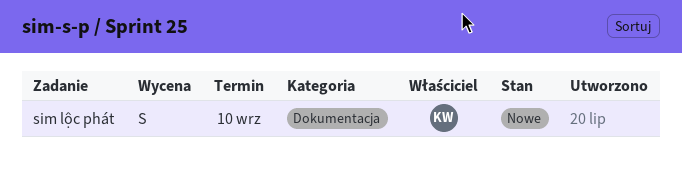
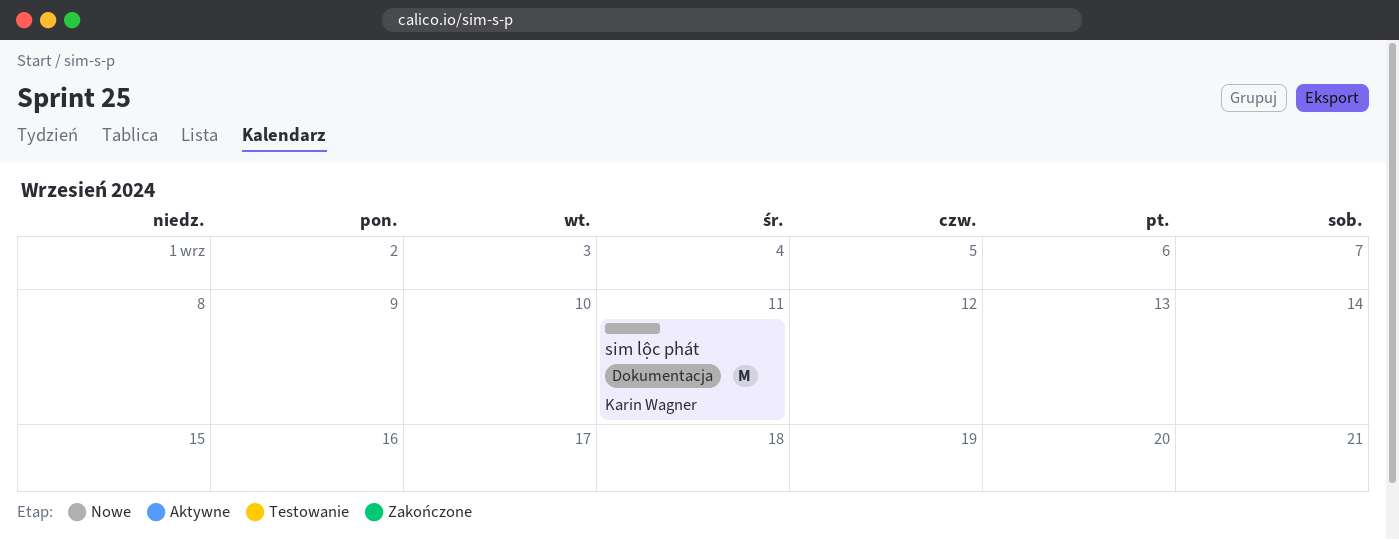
sim lộc phát, estimate: S -> M
sim lộc phát, due: Sep 10 -> Sep 11

